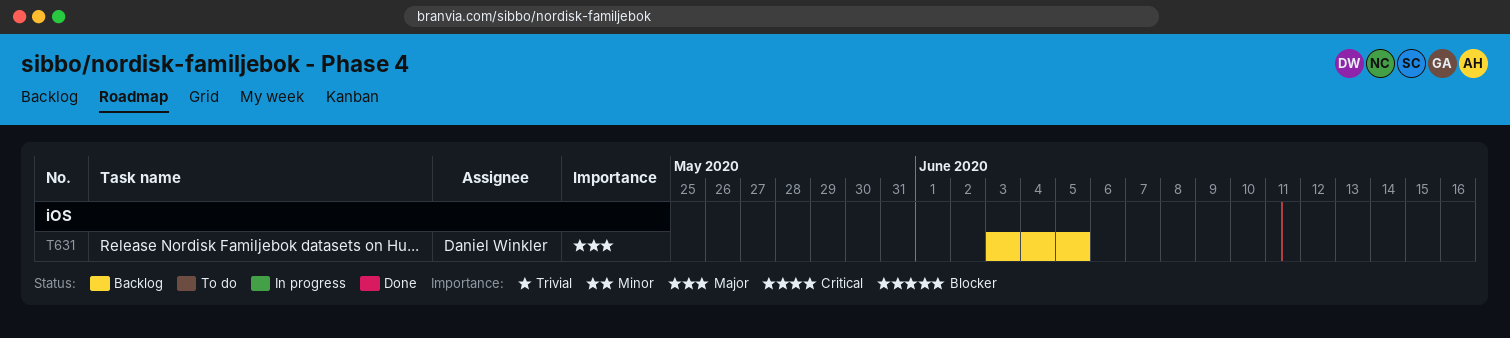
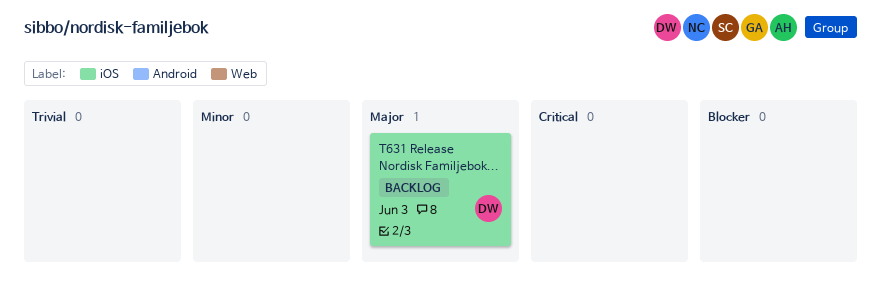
T631, due: Jun 5 -> Jun 3

